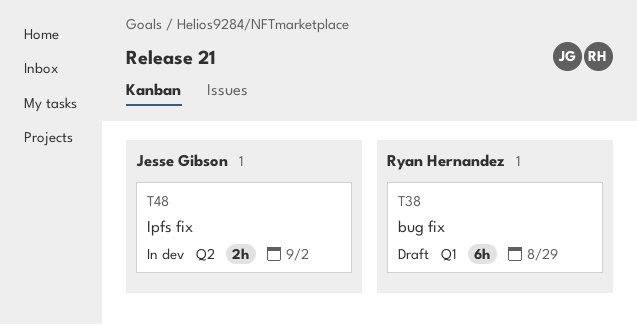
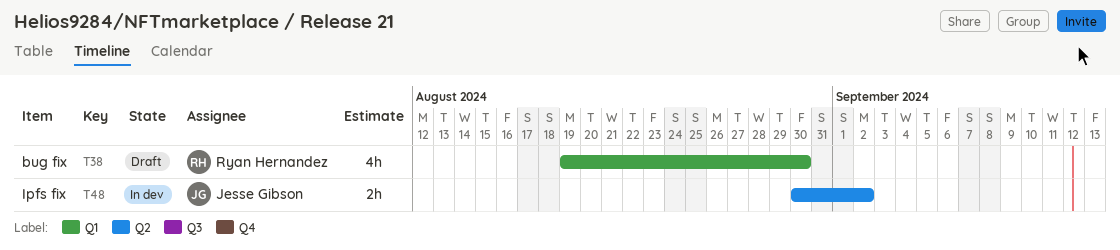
T38, estimate: 6h -> 4h
T38, due: Aug 29 -> Aug 30

